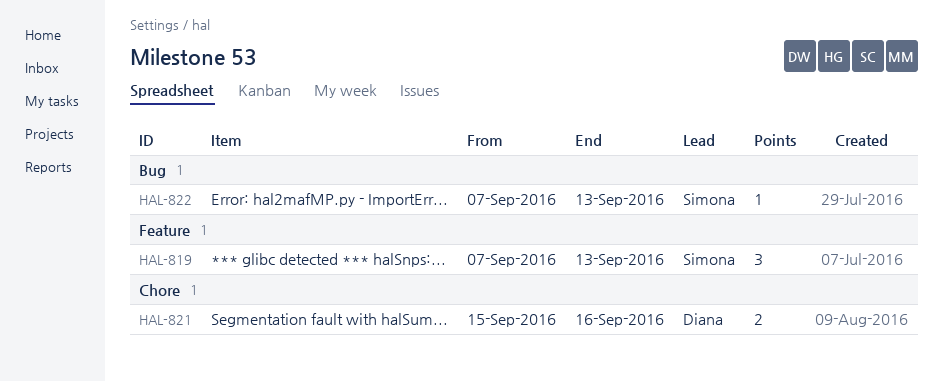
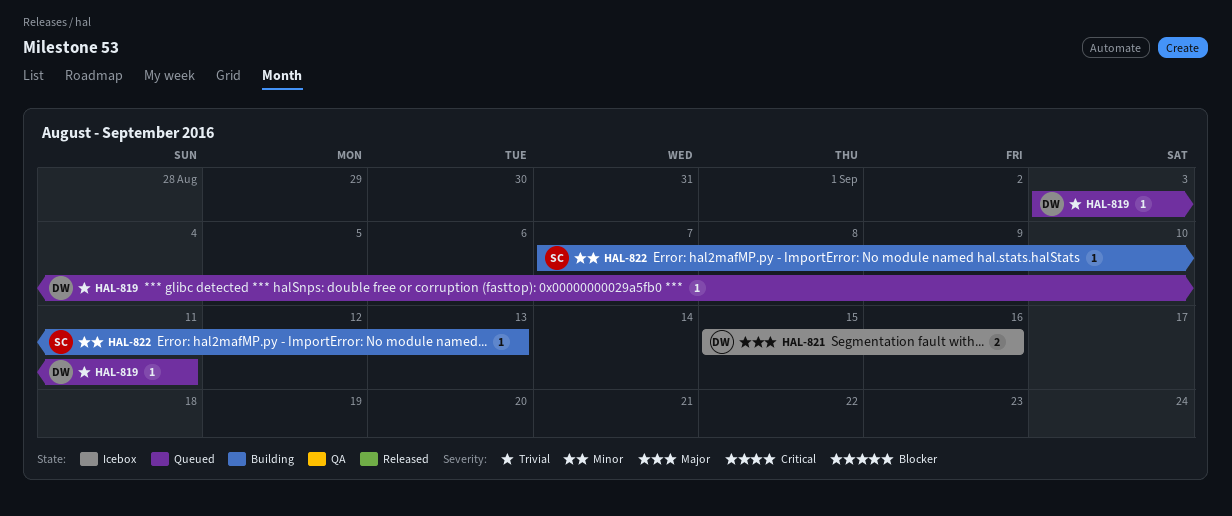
HAL-819, owner: Simona -> Diana
HAL-819, estimate: 3 -> 1
HAL-819, start: Sep 7 -> Sep 3
HAL-819, due: Sep 13 -> Sep 11

